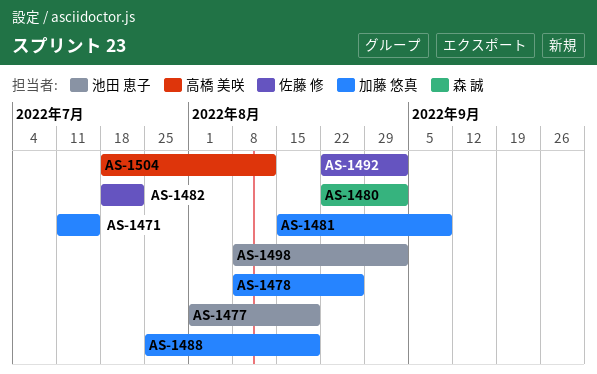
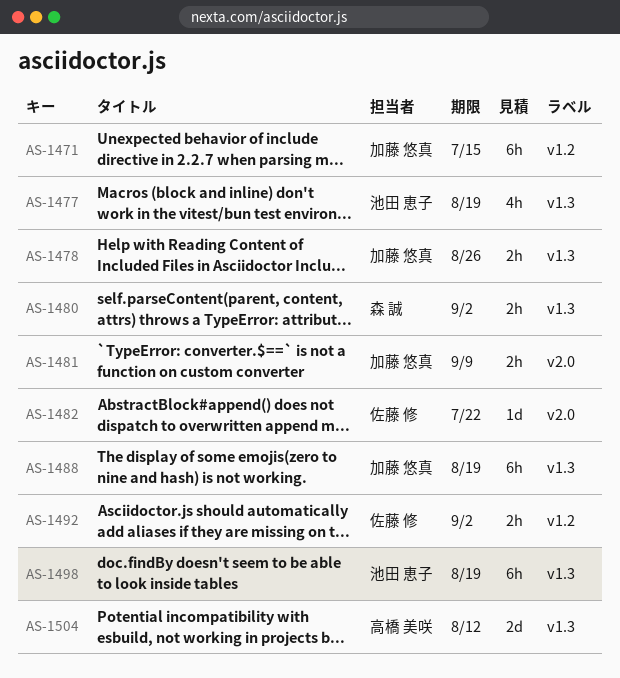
AS-1498, due: Sep 2 -> Aug 19

